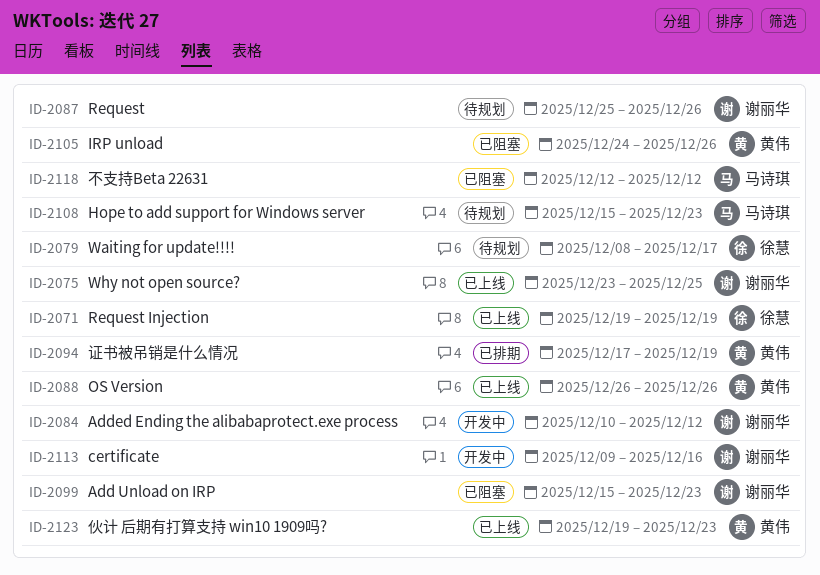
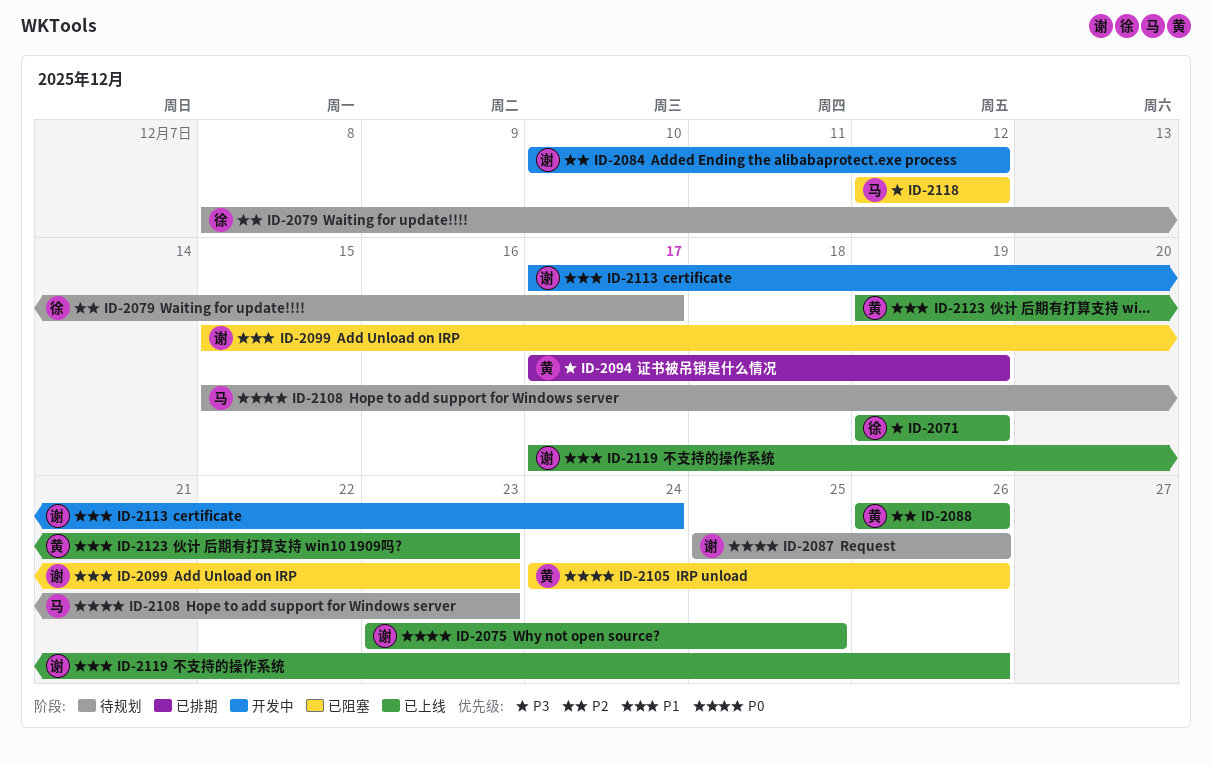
ID-2113, start: Dec 9 -> Dec 17
ID-2113, due: Dec 16 -> Dec 24
ID-2119: none -> present

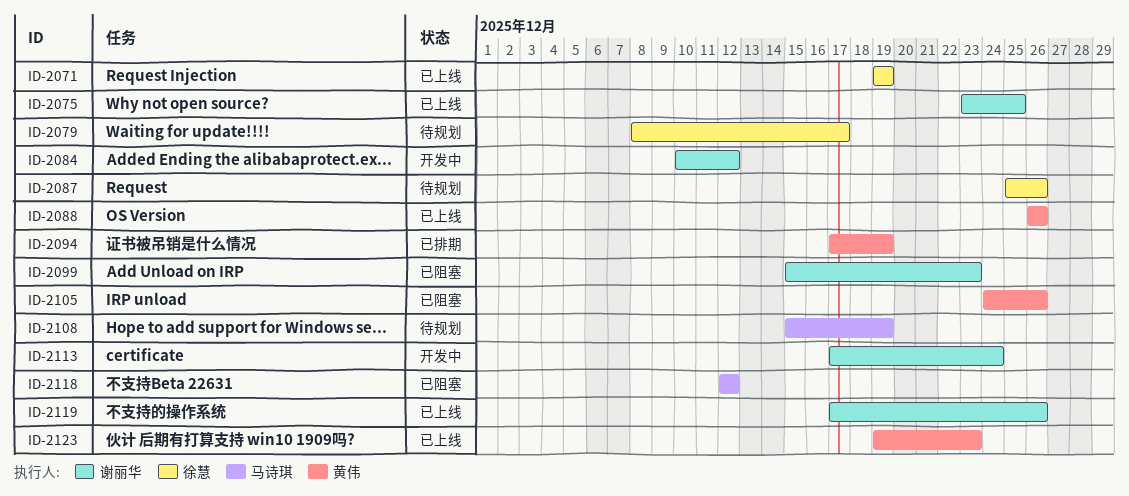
ID-2087, owner: 谢丽华 -> 徐慧
ID-2108, due: Dec 23 -> Dec 19

